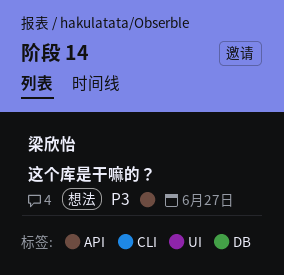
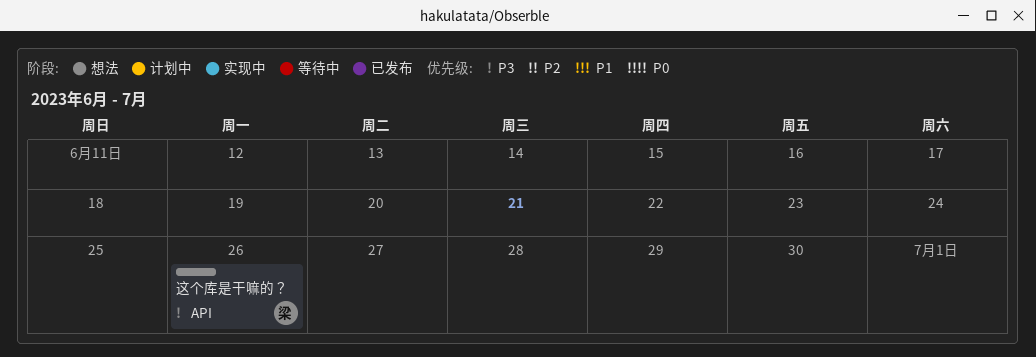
这个库是干嘛的？, due: Jun 27 -> Jun 26

